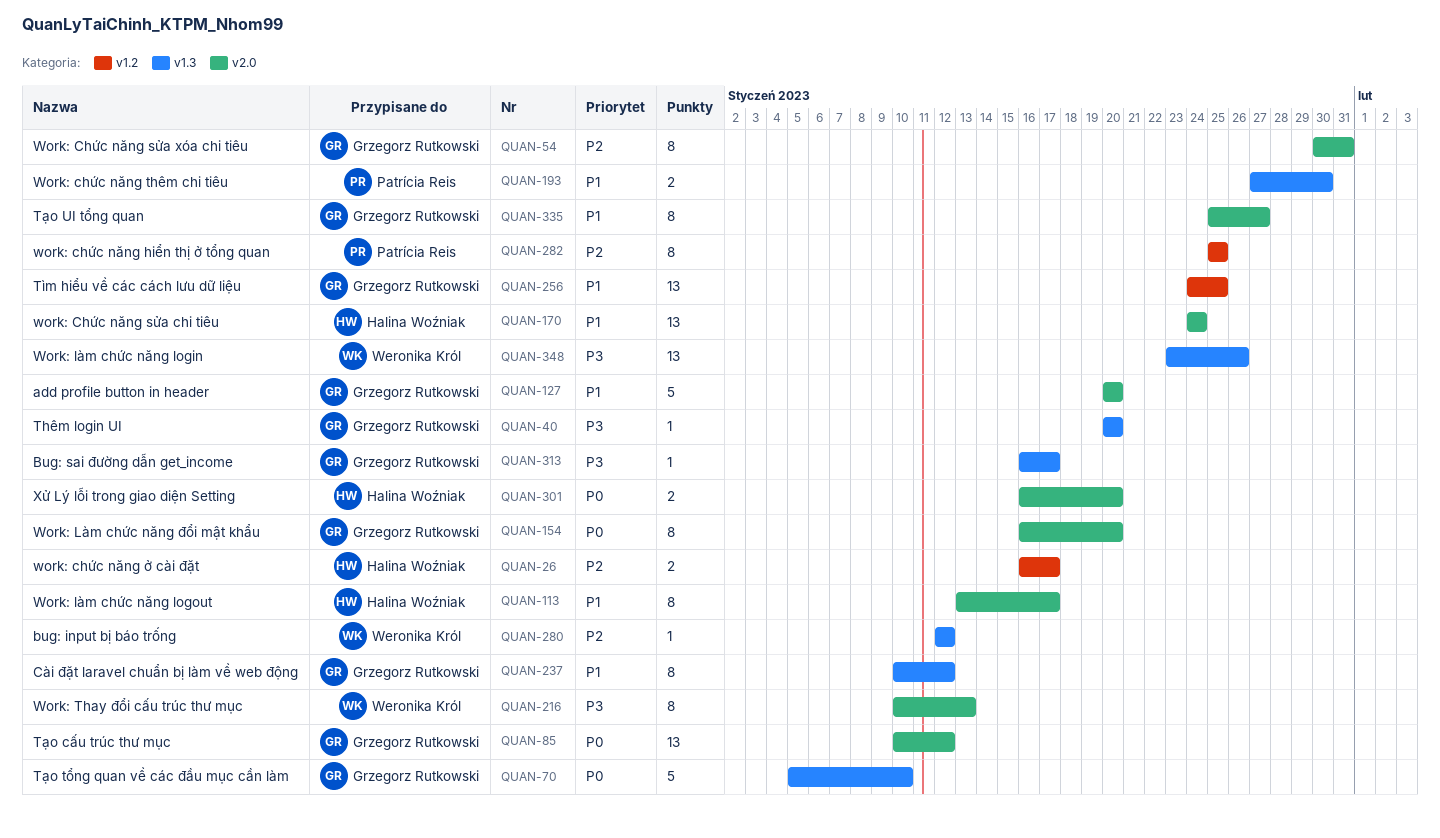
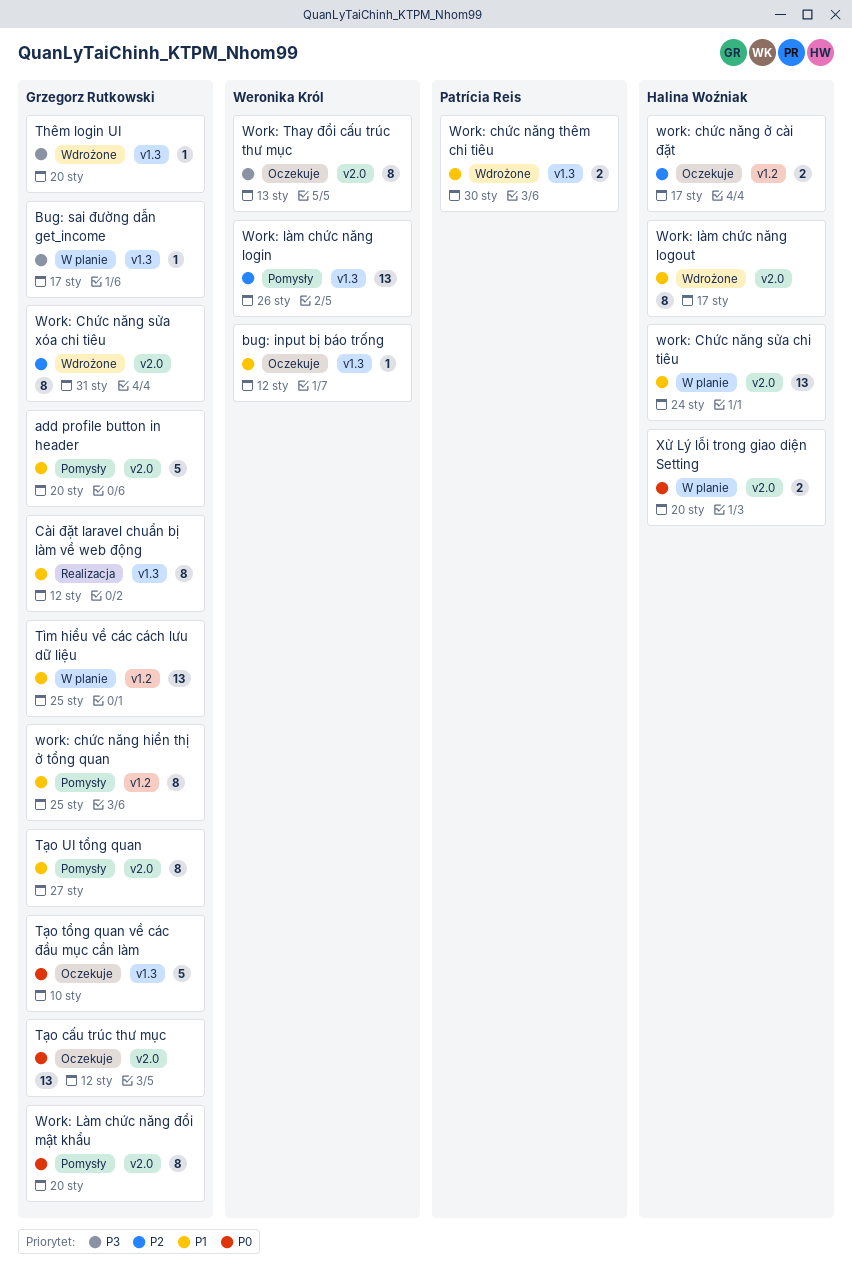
bug: input bị báo trống, priority: P2 -> P1
work: chức năng hiển thị ở tổng quan, owner: Patrícia Reis -> Grzegorz Rutkowski
work: chức năng hiển thị ở tổng quan, priority: P2 -> P1
Work: làm chức năng login, priority: P3 -> P2

